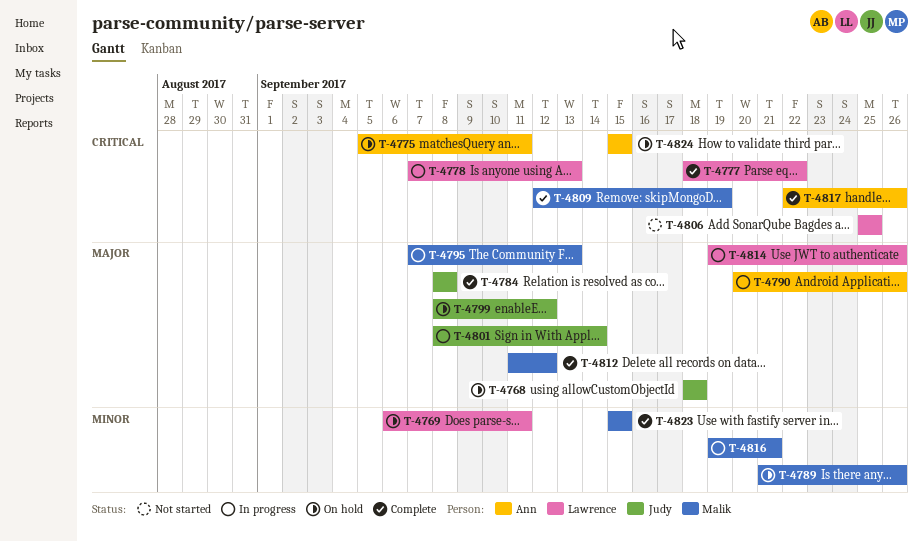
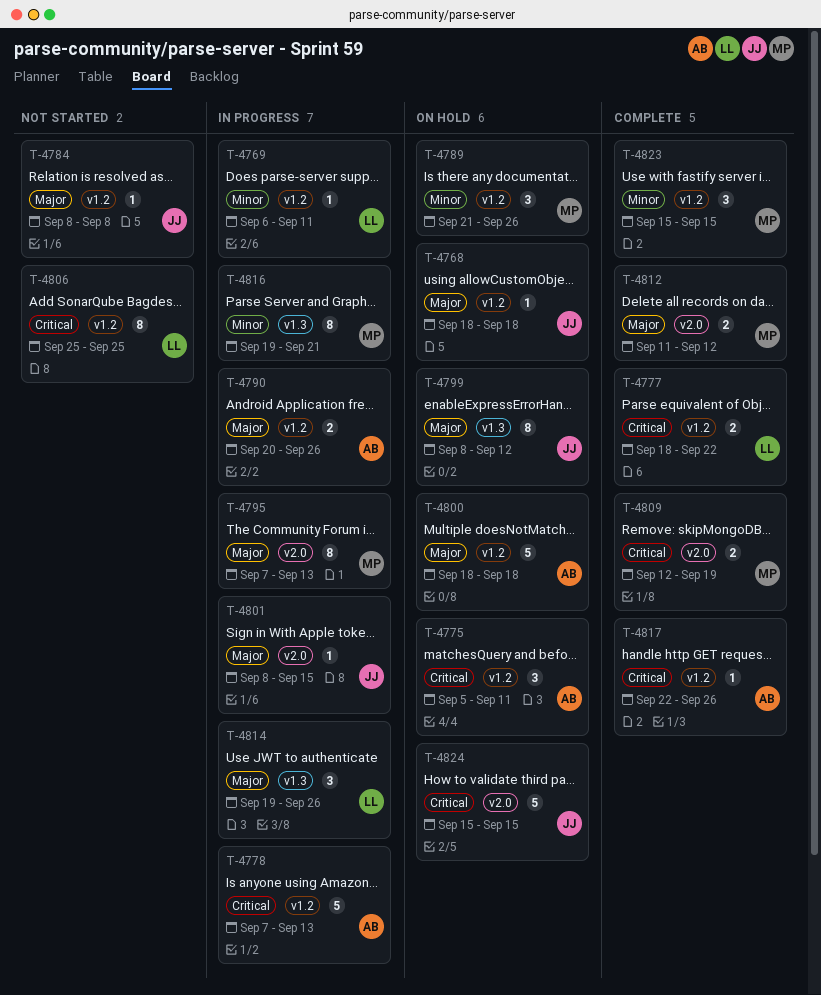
T-4769, status: On hold -> In progress
T-4778, owner: Lawrence -> Ann
T-4784, status: Complete -> Not started
T-4800: none -> present
T-4801, due: Sep 14 -> Sep 15
T-4824, owner: Ann -> Judy

